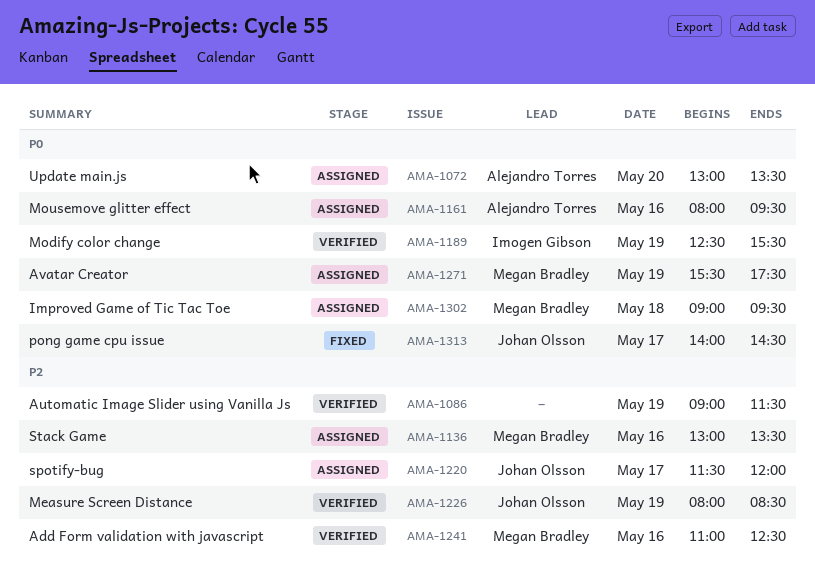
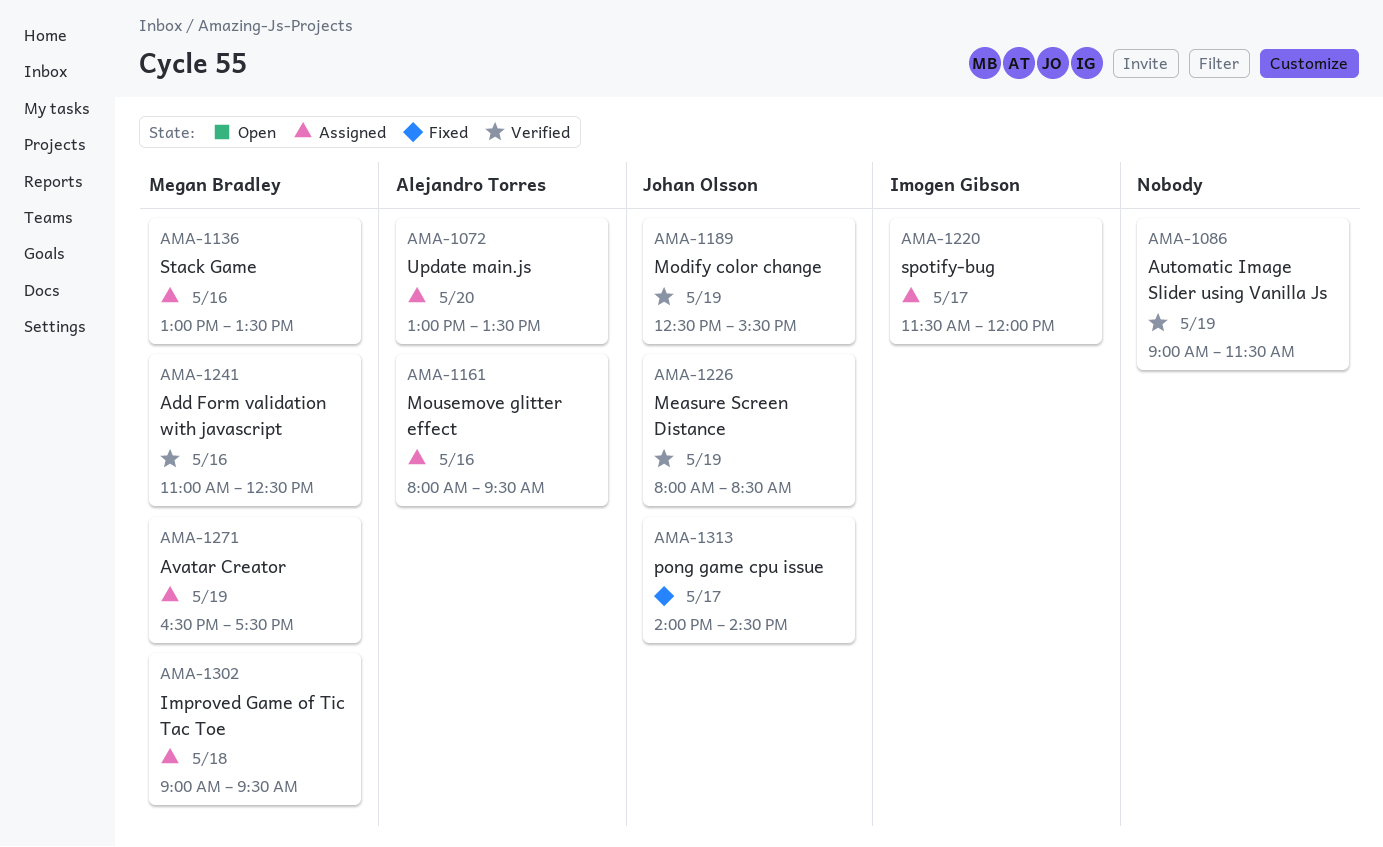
AMA-1189, owner: Imogen Gibson -> Johan Olsson
AMA-1220, owner: Johan Olsson -> Imogen Gibson
AMA-1271, begins: 15:30 -> 16:30

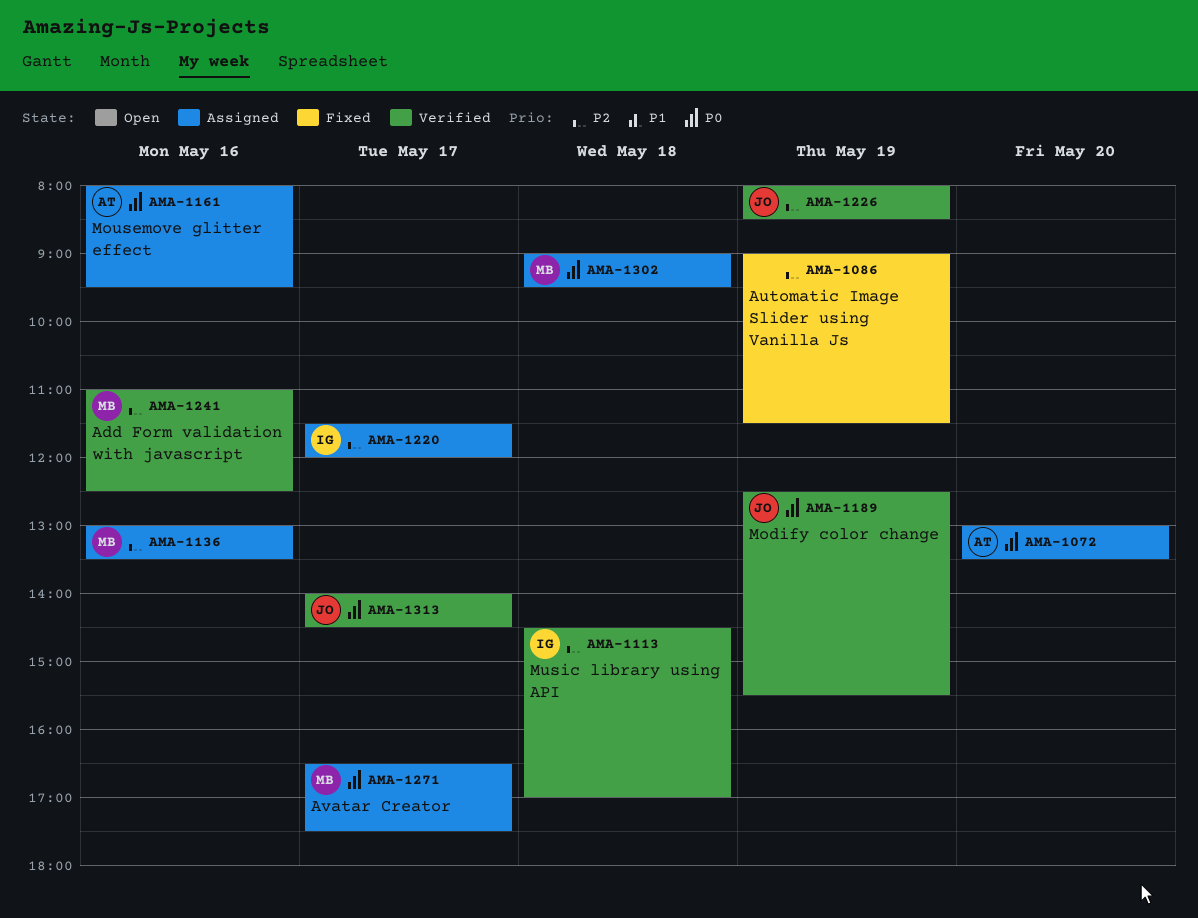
AMA-1086, status: Verified -> Fixed
AMA-1113: none -> present
AMA-1271, day: May 19 -> May 17
AMA-1313, status: Fixed -> Verified

